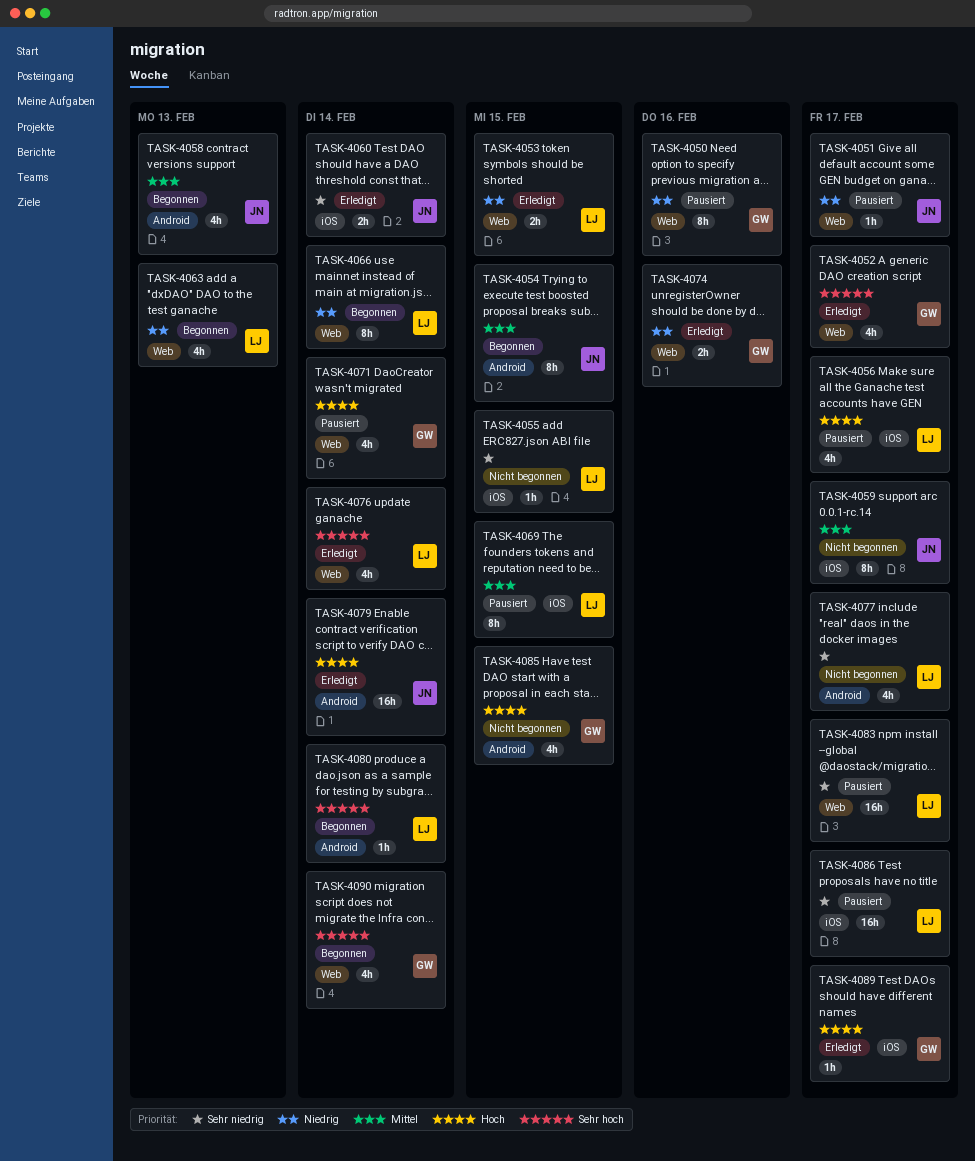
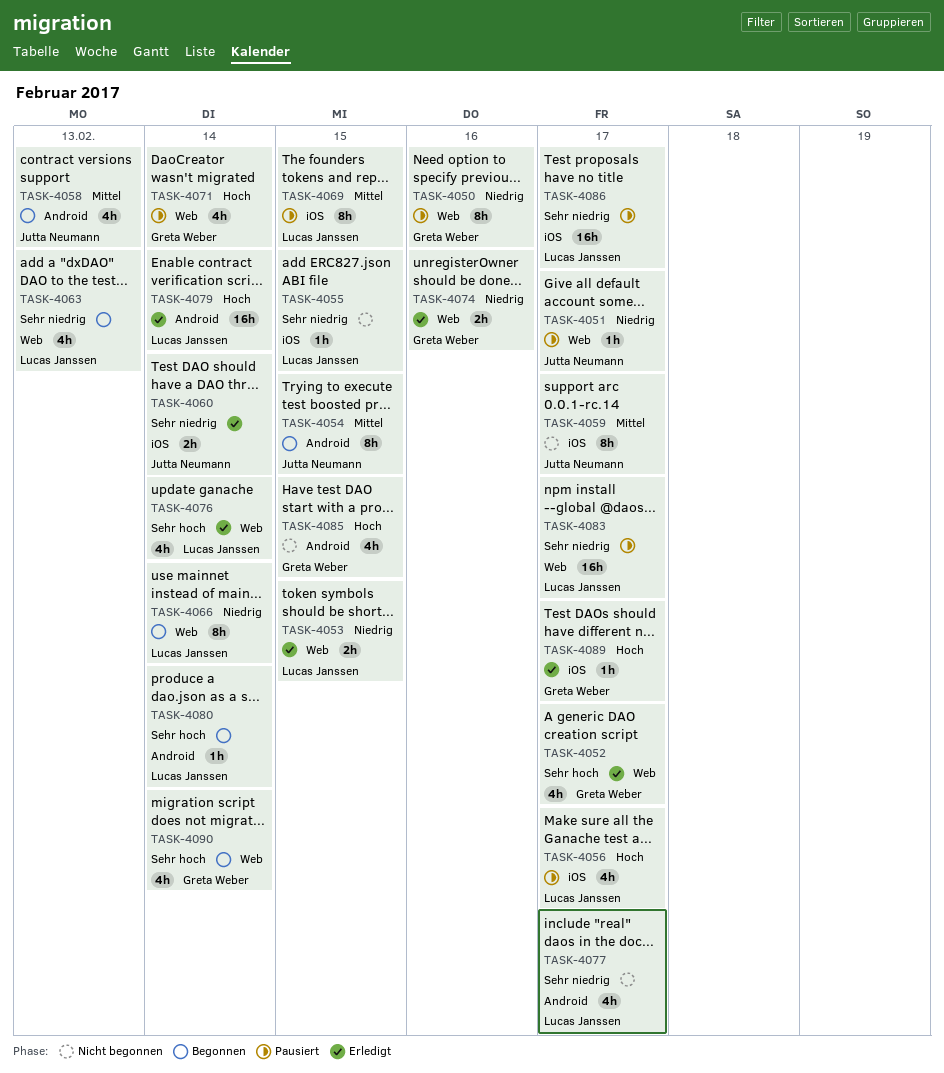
TASK-4063, priority: Niedrig -> Sehr niedrig
TASK-4079, owner: Jutta Neumann -> Lucas Janssen

